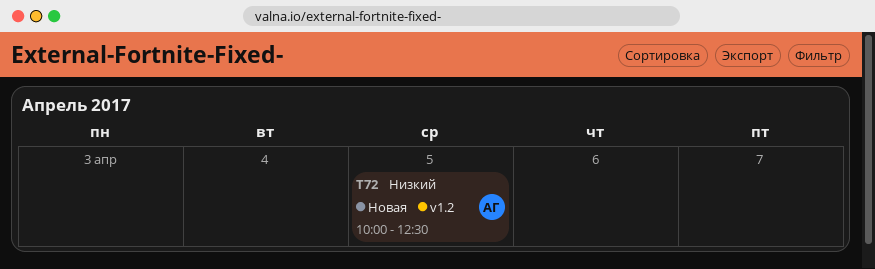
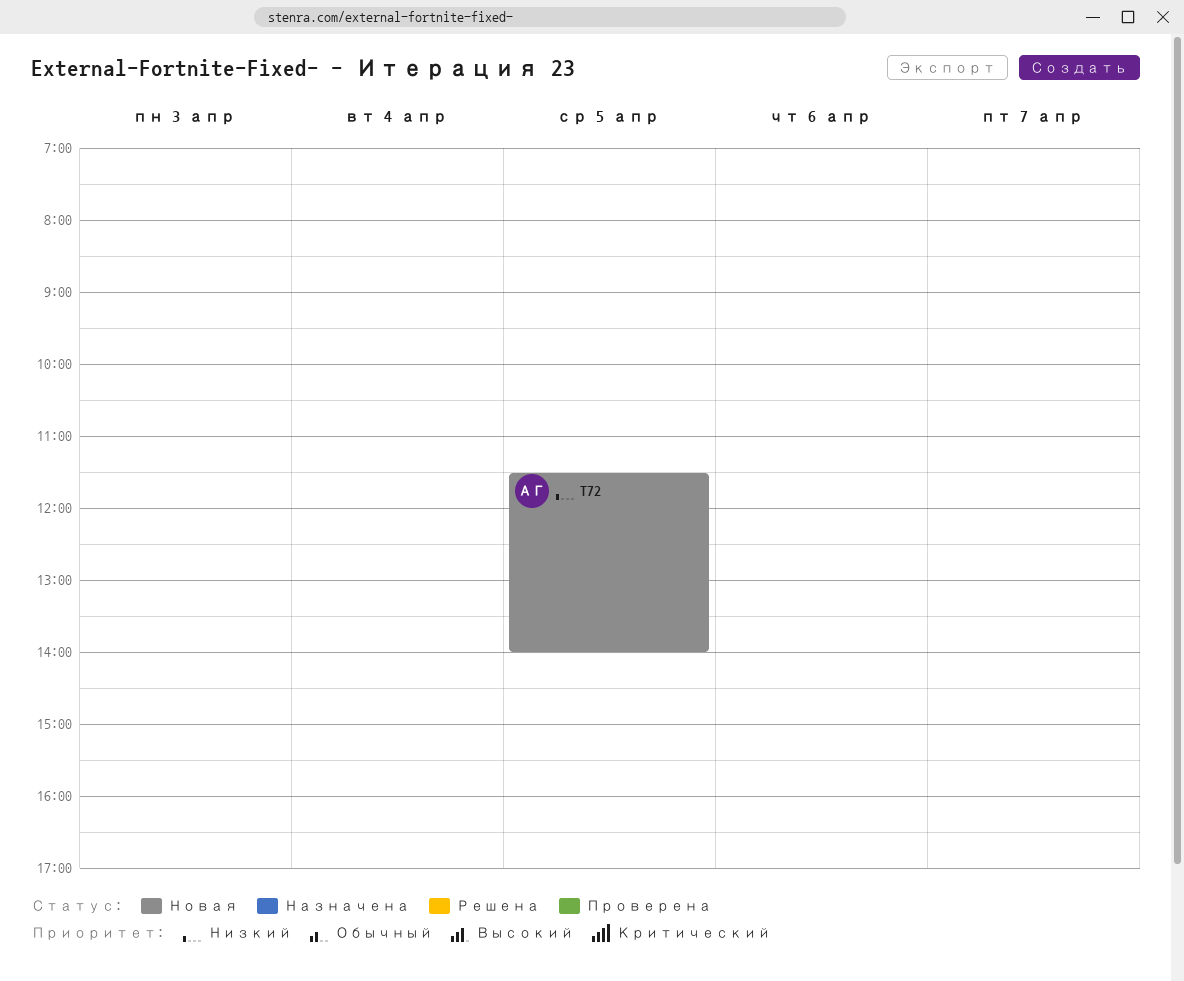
T72, begins: 10:00 -> 11:30
T72, ends: 12:30 -> 14:00

